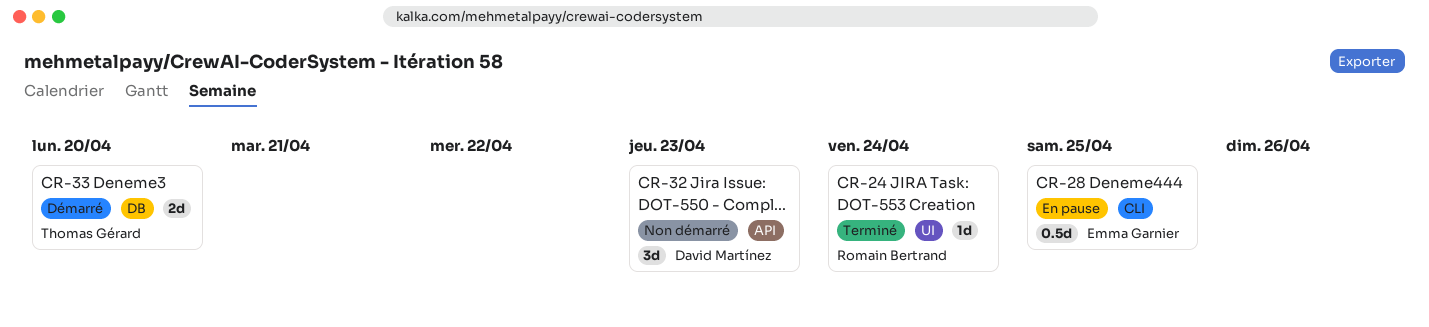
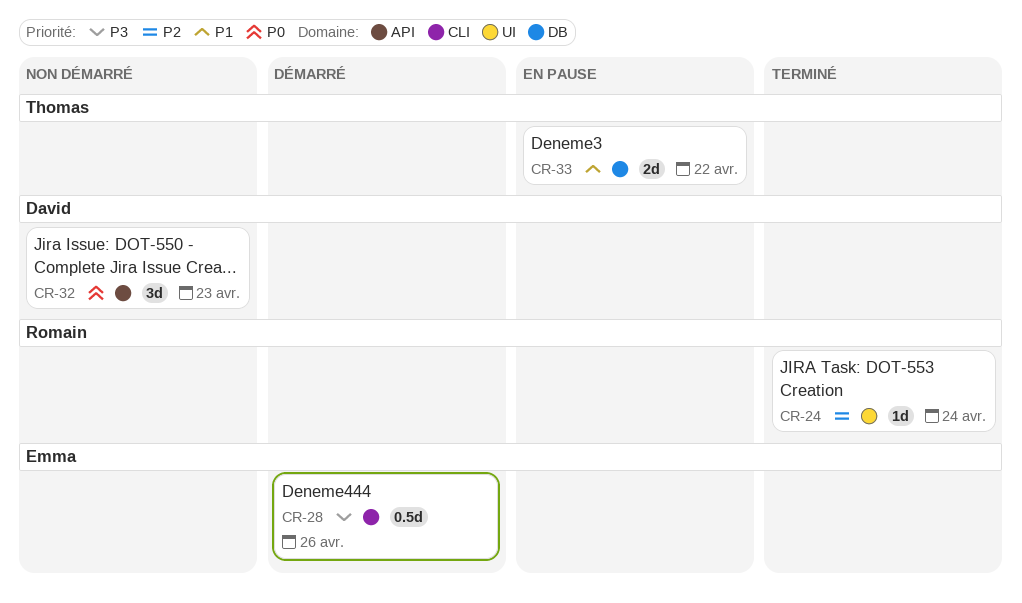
CR-28, status: En pause -> Démarré
CR-28, due: Apr 25 -> Apr 26
CR-33, status: Démarré -> En pause
CR-33, due: Apr 20 -> Apr 22

